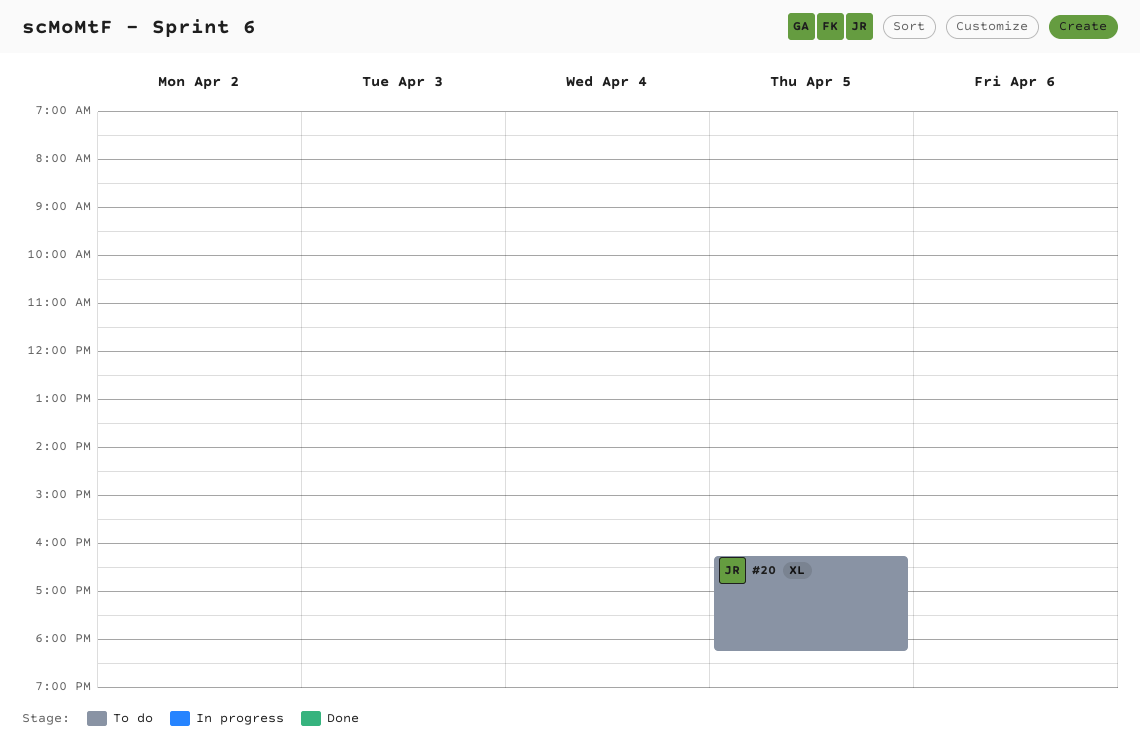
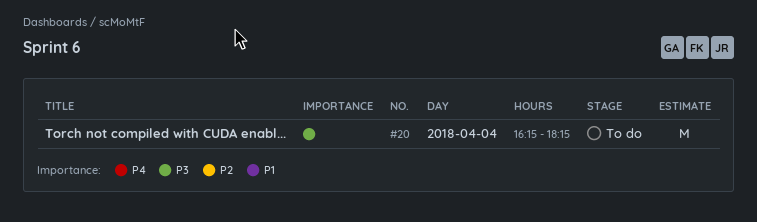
#20, estimate: XL -> M
#20, day: Apr 5 -> Apr 4

